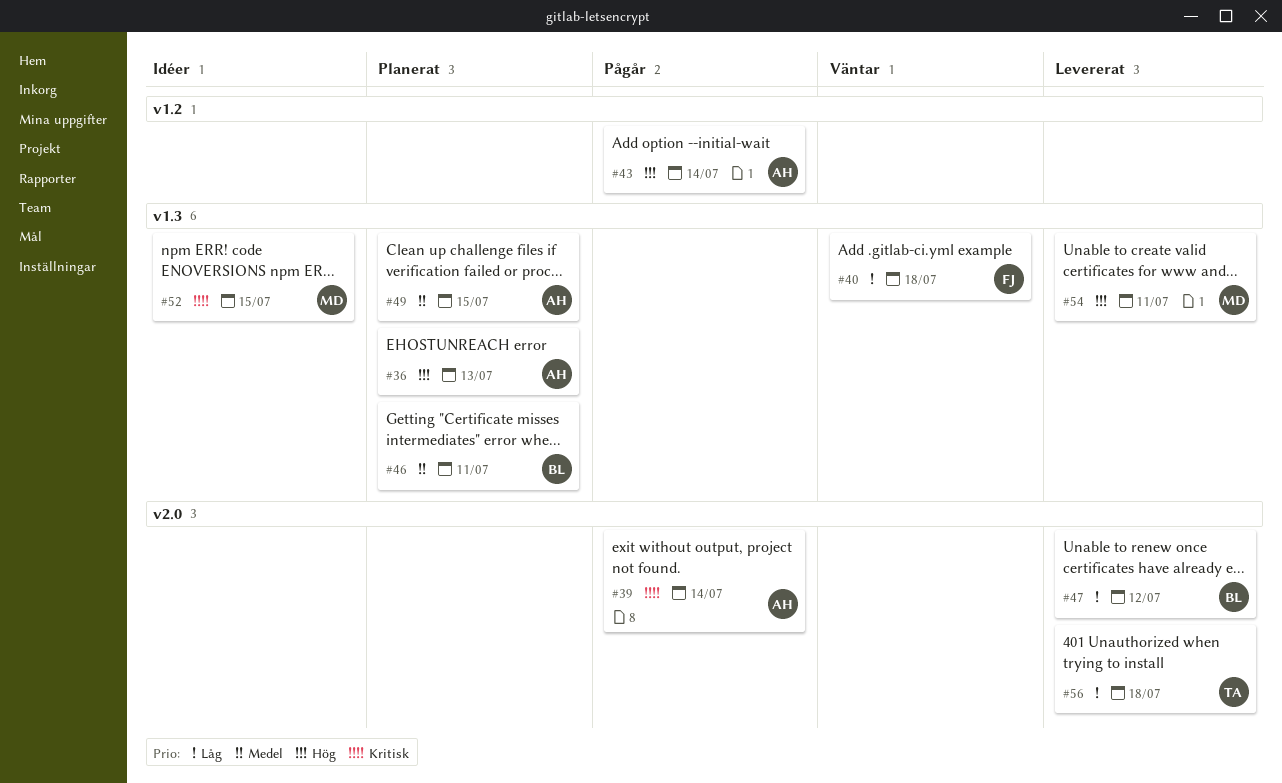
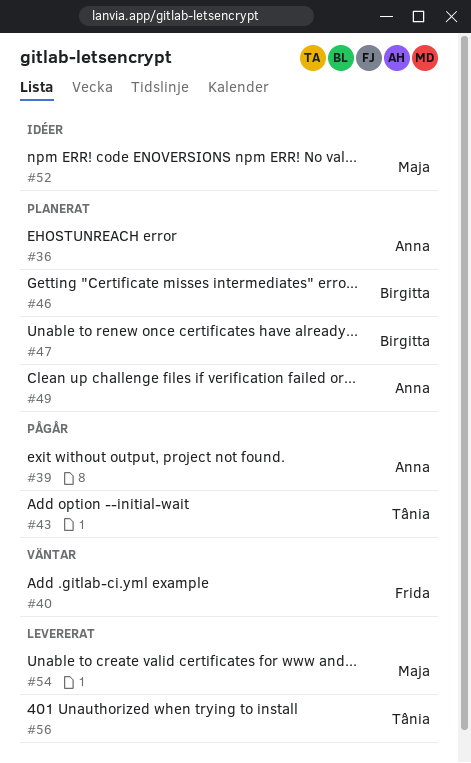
#43, owner: Anna -> Tânia
#47, status: Levererat -> Planerat

